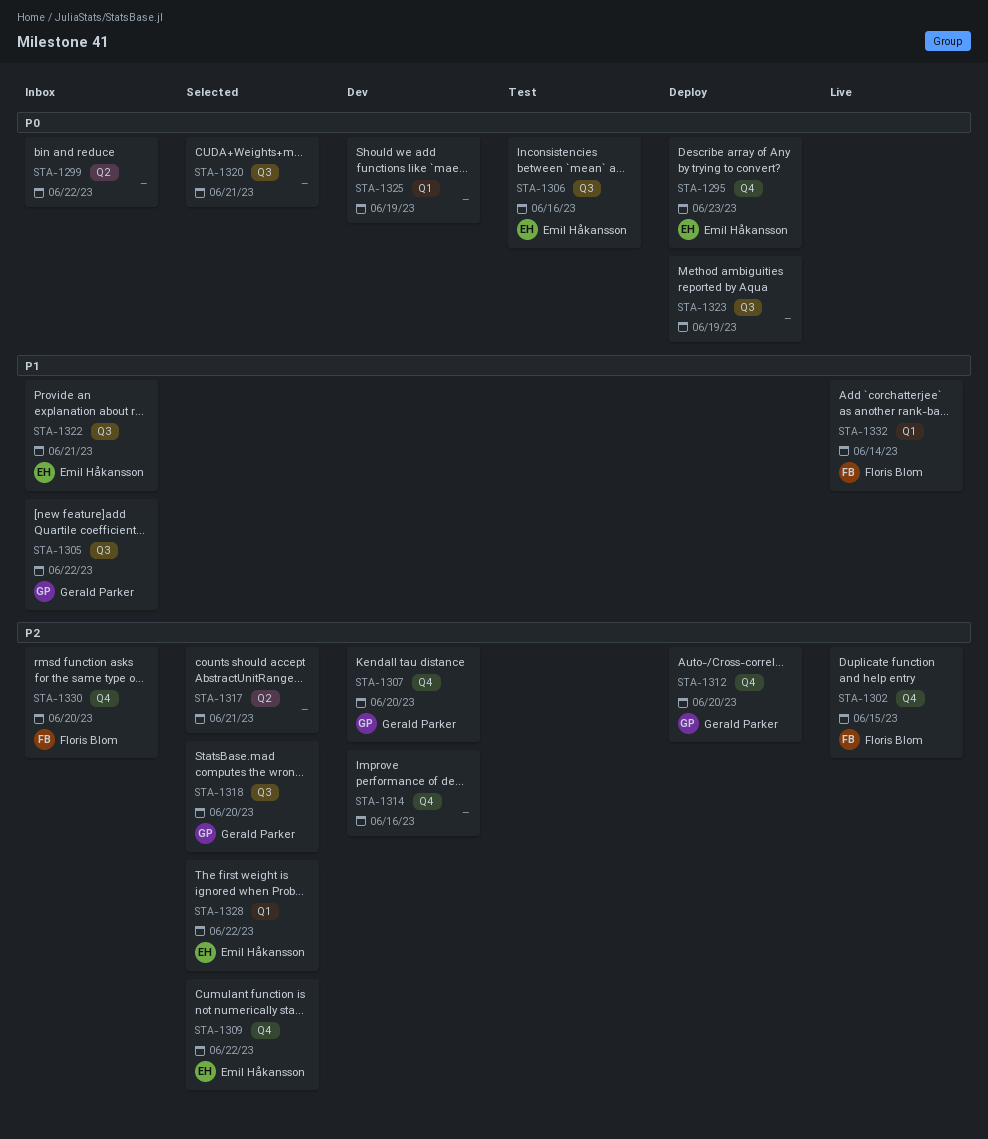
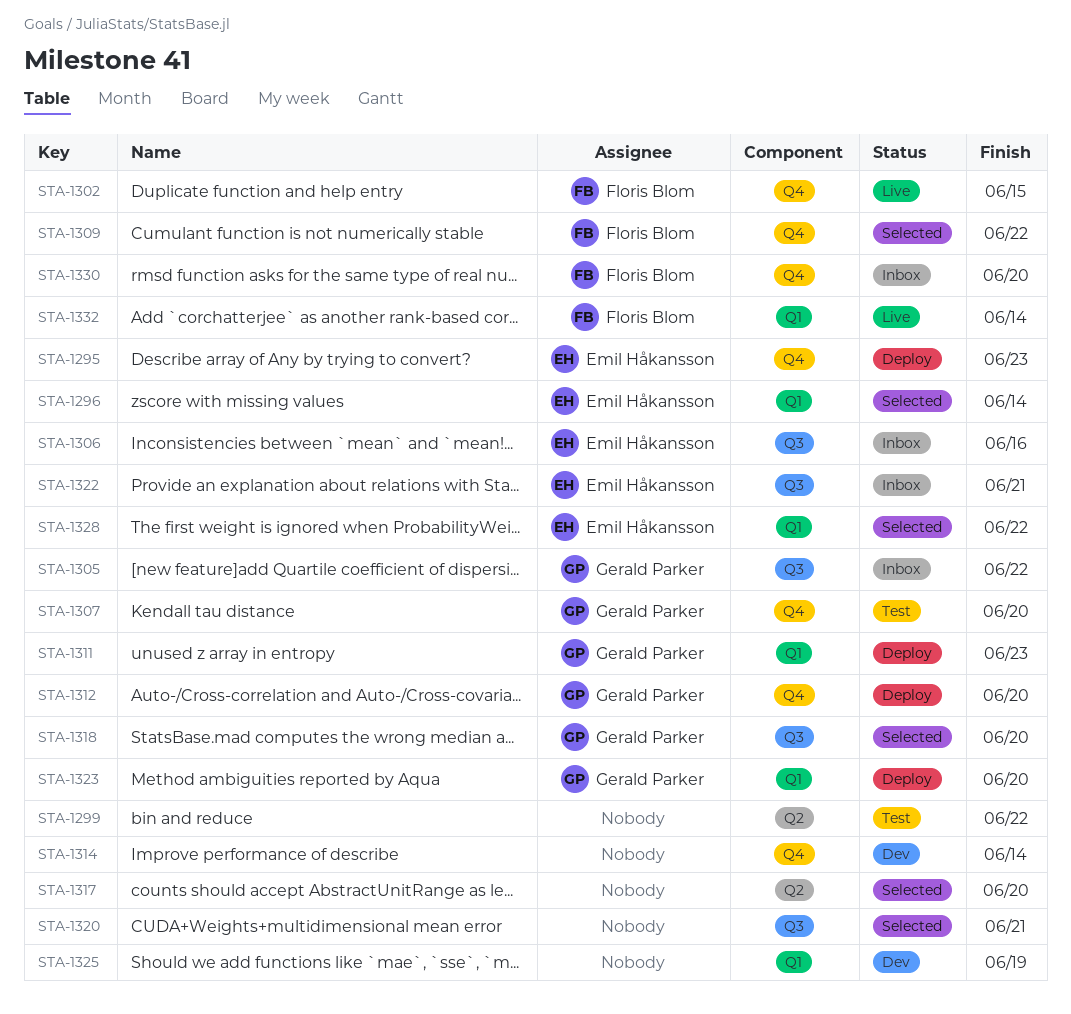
STA-1296: none -> present
STA-1299, status: Inbox -> Test
STA-1306, status: Test -> Inbox
STA-1307, status: Dev -> Test
STA-1309, owner: Emil Håkansson -> Floris Blom
STA-1311: none -> present
STA-1314, due: Jun 16 -> Jun 14
STA-1317, due: Jun 21 -> Jun 20
STA-1323, owner: none -> Gerald Parker
STA-1323, label: Q3 -> Q1
STA-1323, due: Jun 19 -> Jun 20

